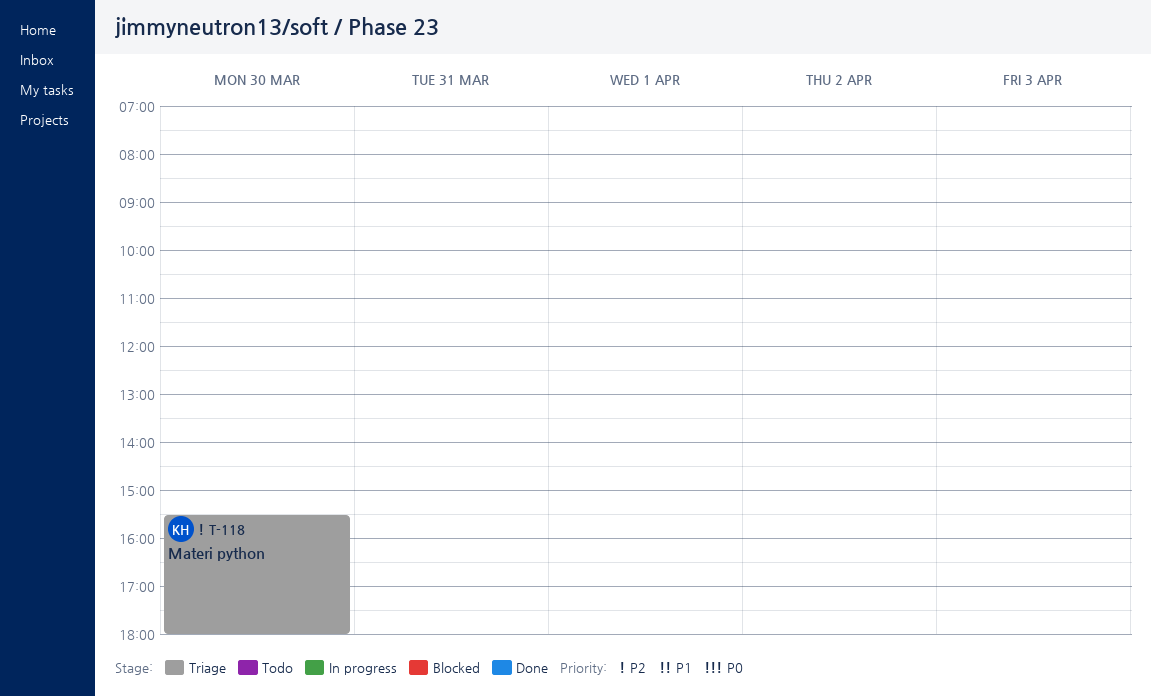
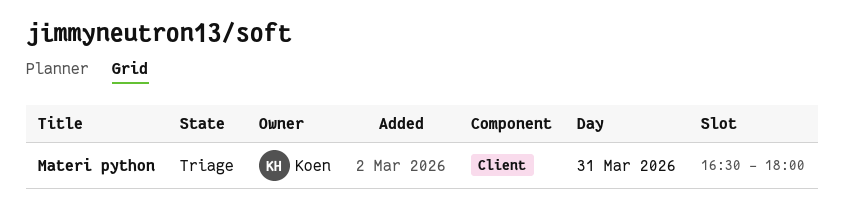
Materi python, day: Mar 30 -> Mar 31
Materi python, begins: 15:30 -> 16:30

